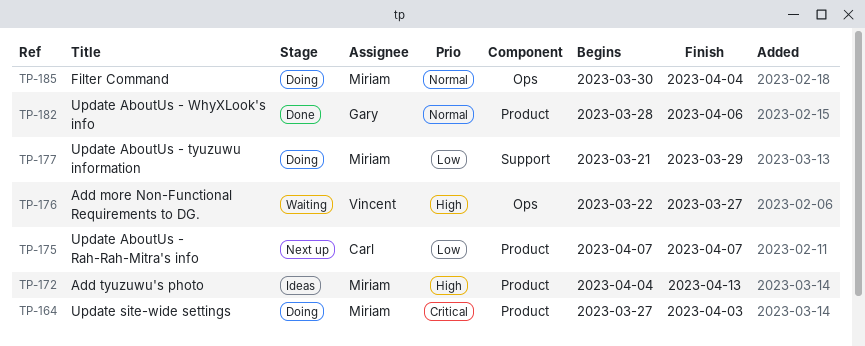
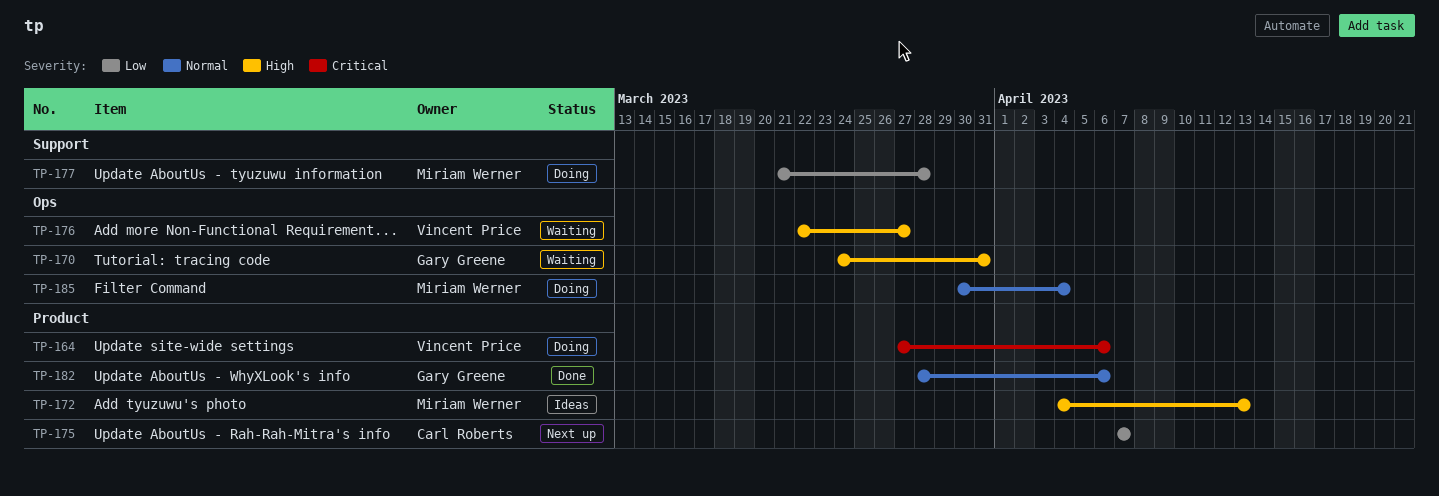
TP-164, owner: Miriam Werner -> Vincent Price
TP-164, due: Apr 3 -> Apr 6
TP-170: none -> present
TP-177, due: Mar 29 -> Mar 28

